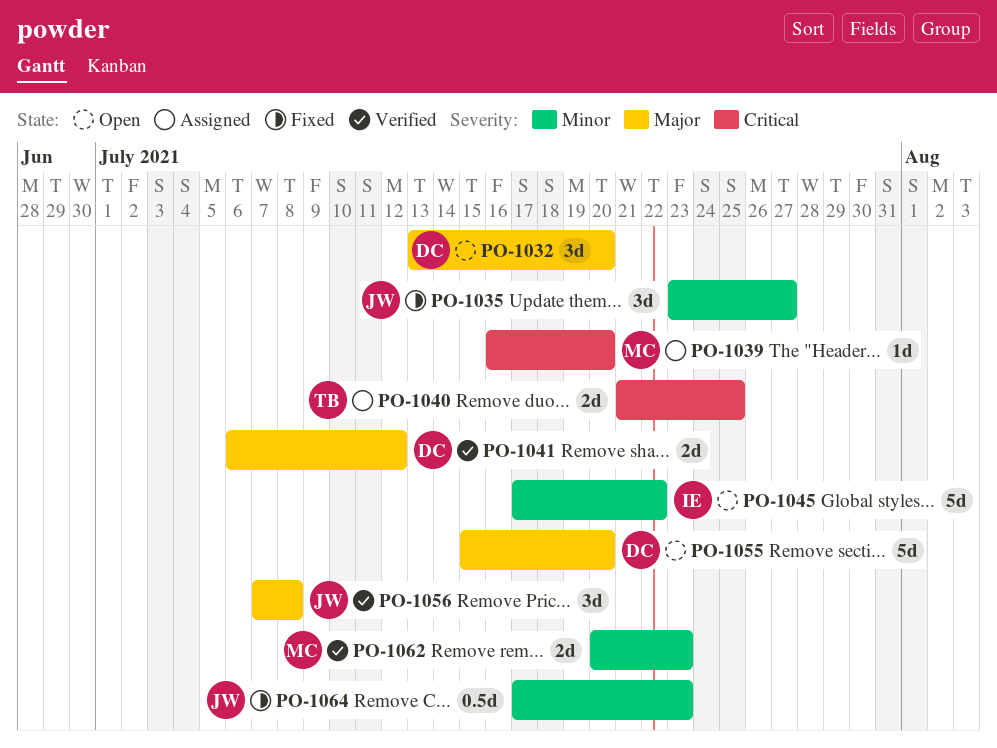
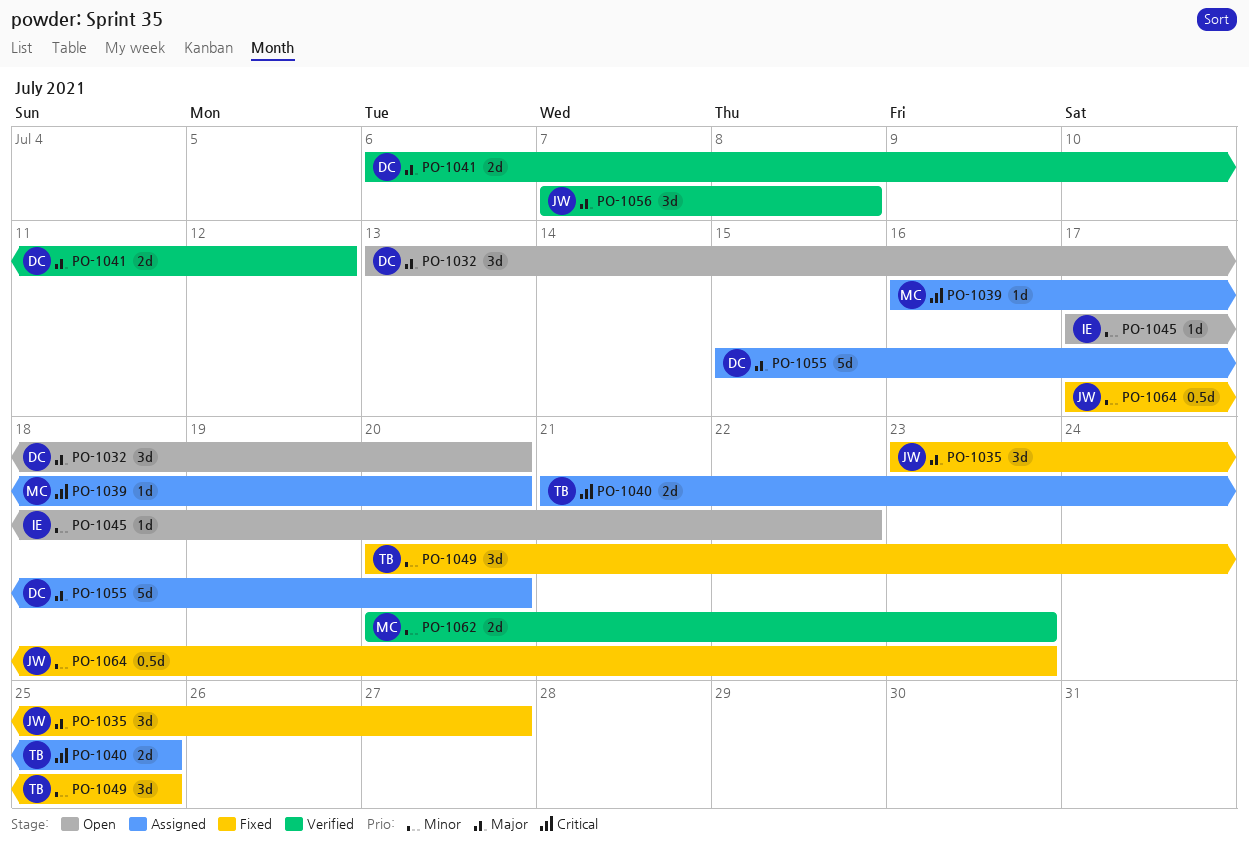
PO-1035, priority: Minor -> Major
PO-1045, estimate: 5d -> 1d
PO-1049: none -> present
PO-1055, status: Open -> Assigned

